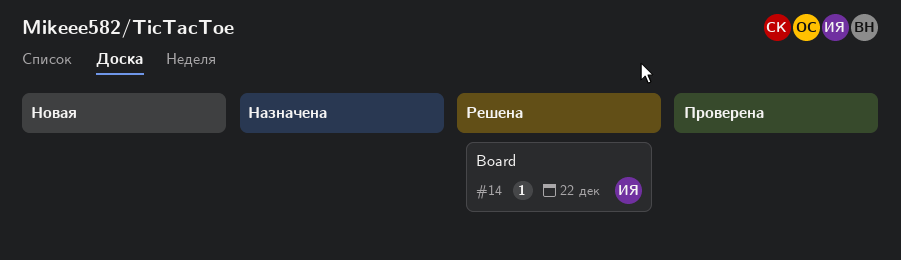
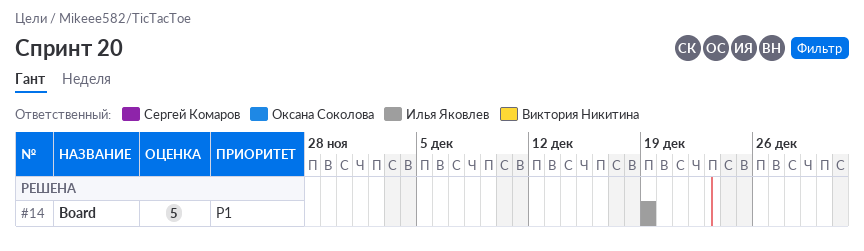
#14, estimate: 1 -> 5
#14, due: Dec 22 -> Dec 19

